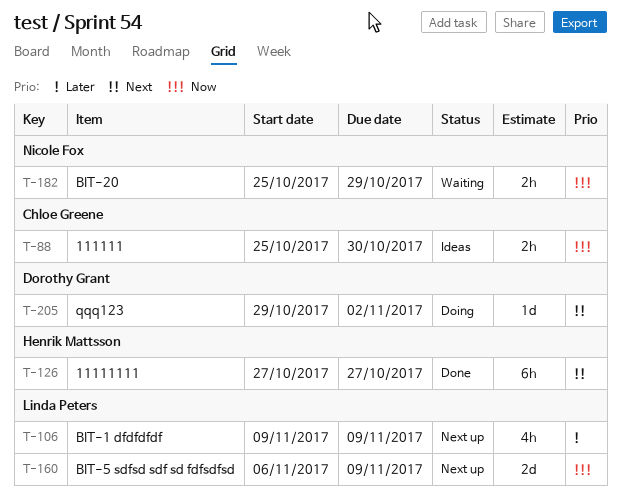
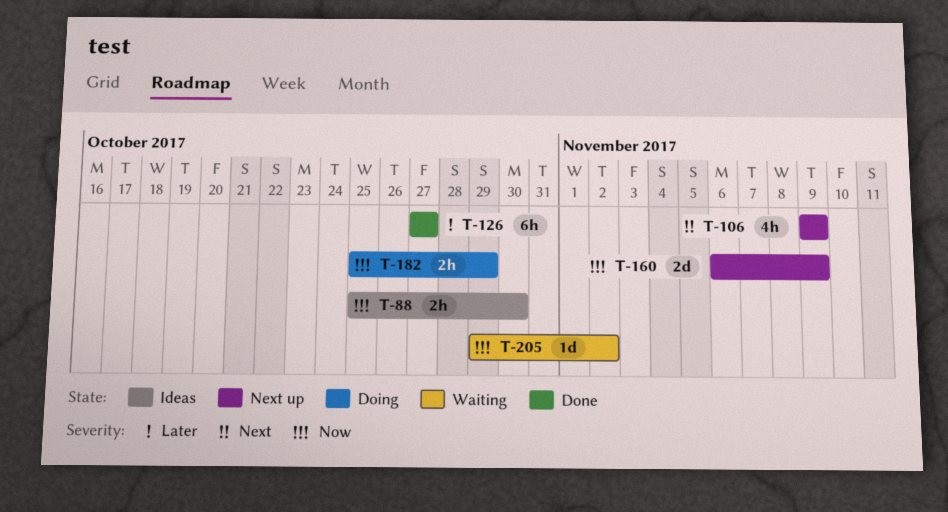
T-106, priority: Later -> Next
T-126, priority: Next -> Later
T-182, status: Waiting -> Doing
T-205, status: Doing -> Waiting
T-205, priority: Next -> Now

